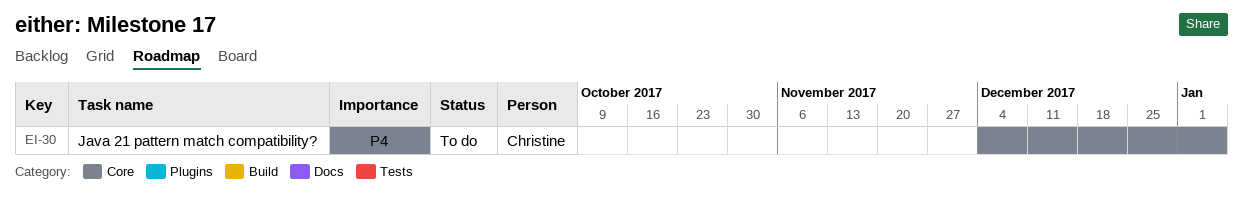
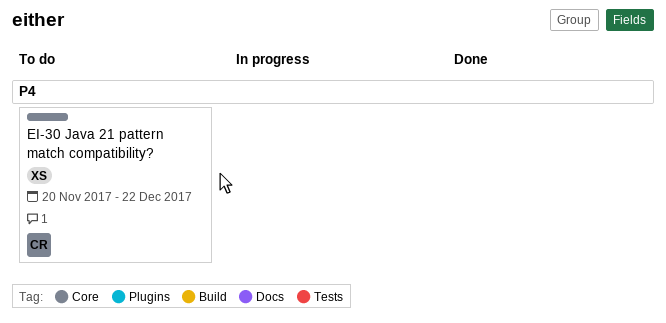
EI-30, start: Dec 4 -> Nov 20
EI-30, due: Jan 5 -> Dec 22

